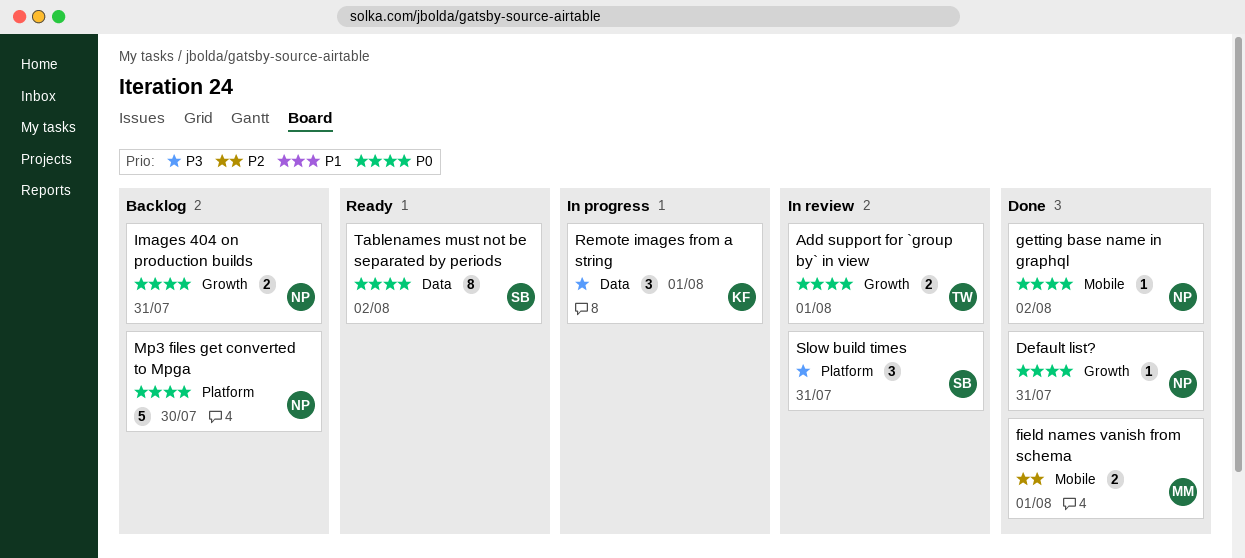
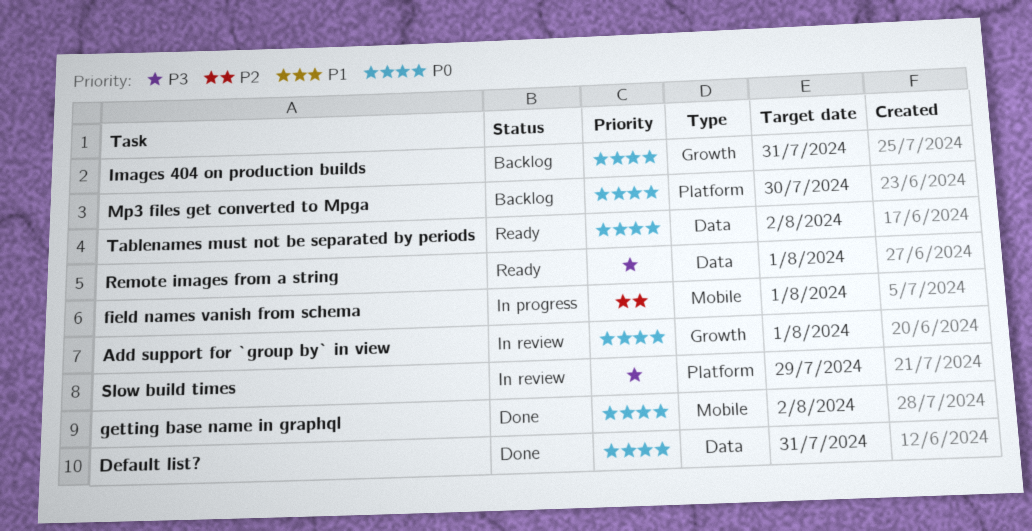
Default list?, label: Growth -> Data
field names vanish from schema, status: Done -> In progress
Remote images from a string, status: In progress -> Ready
Slow build times, due: Jul 31 -> Jul 29

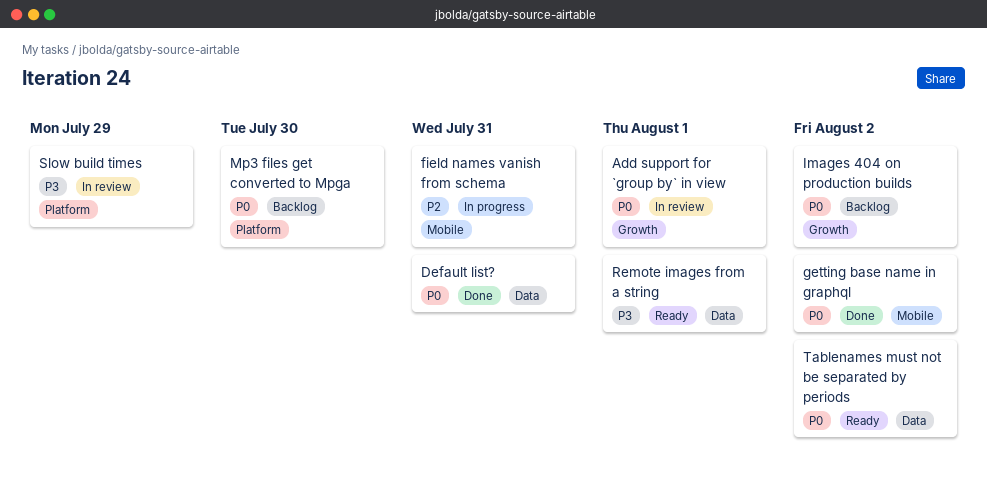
field names vanish from schema, due: Aug 1 -> Jul 31
Images 404 on production builds, due: Jul 31 -> Aug 2

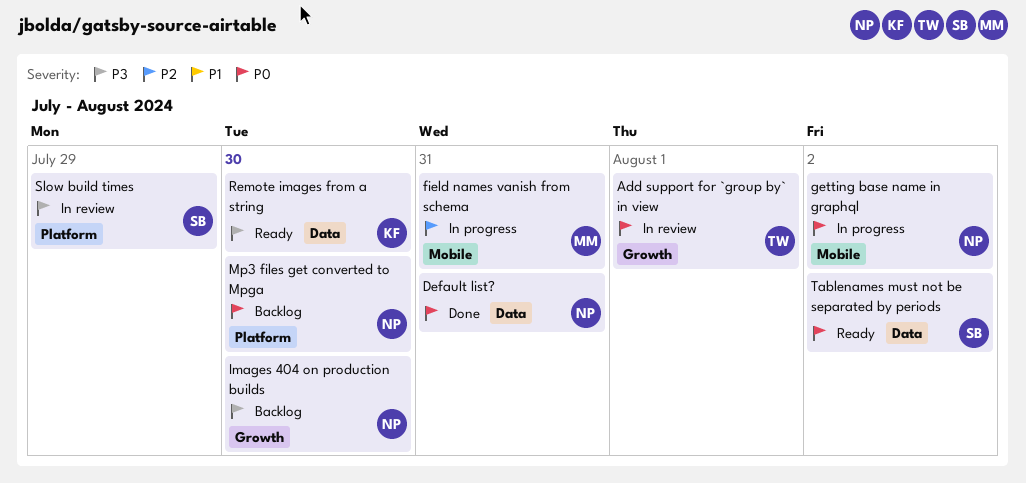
getting base name in graphql, status: Done -> In progress
Images 404 on production builds, priority: P0 -> P3
Images 404 on production builds, due: Aug 2 -> Jul 30
Remote images from a string, due: Aug 1 -> Jul 30

